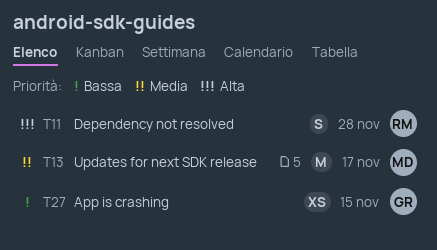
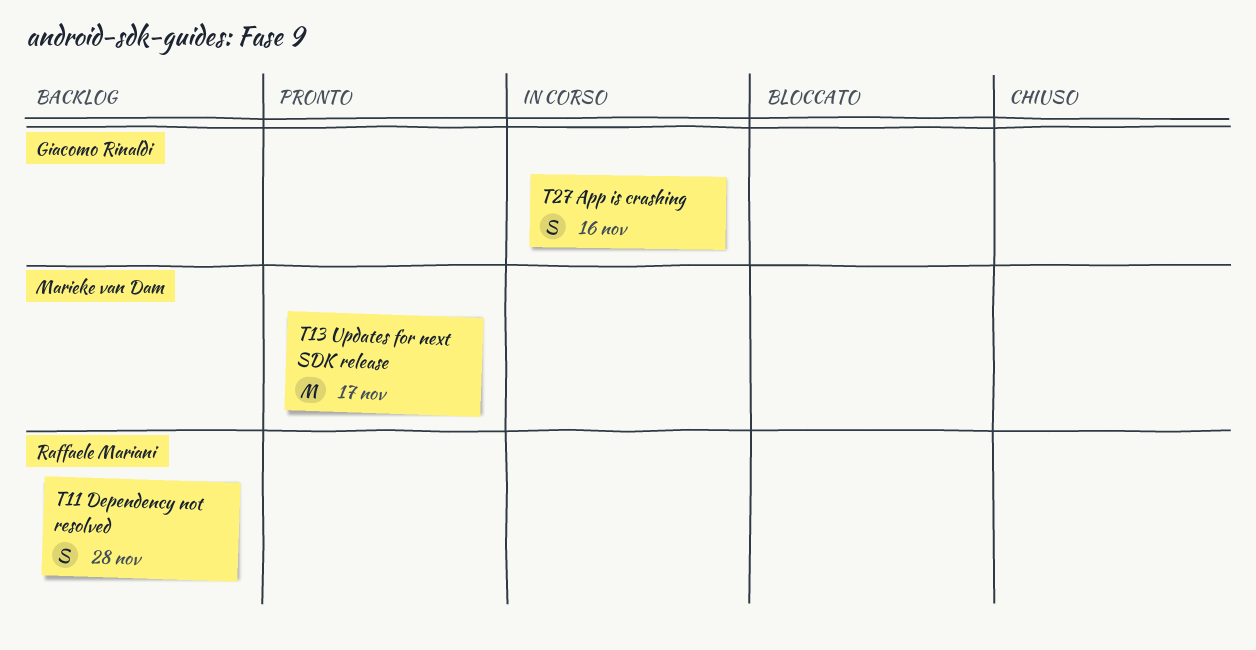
T27, estimate: XS -> S
T27, due: Nov 15 -> Nov 16

